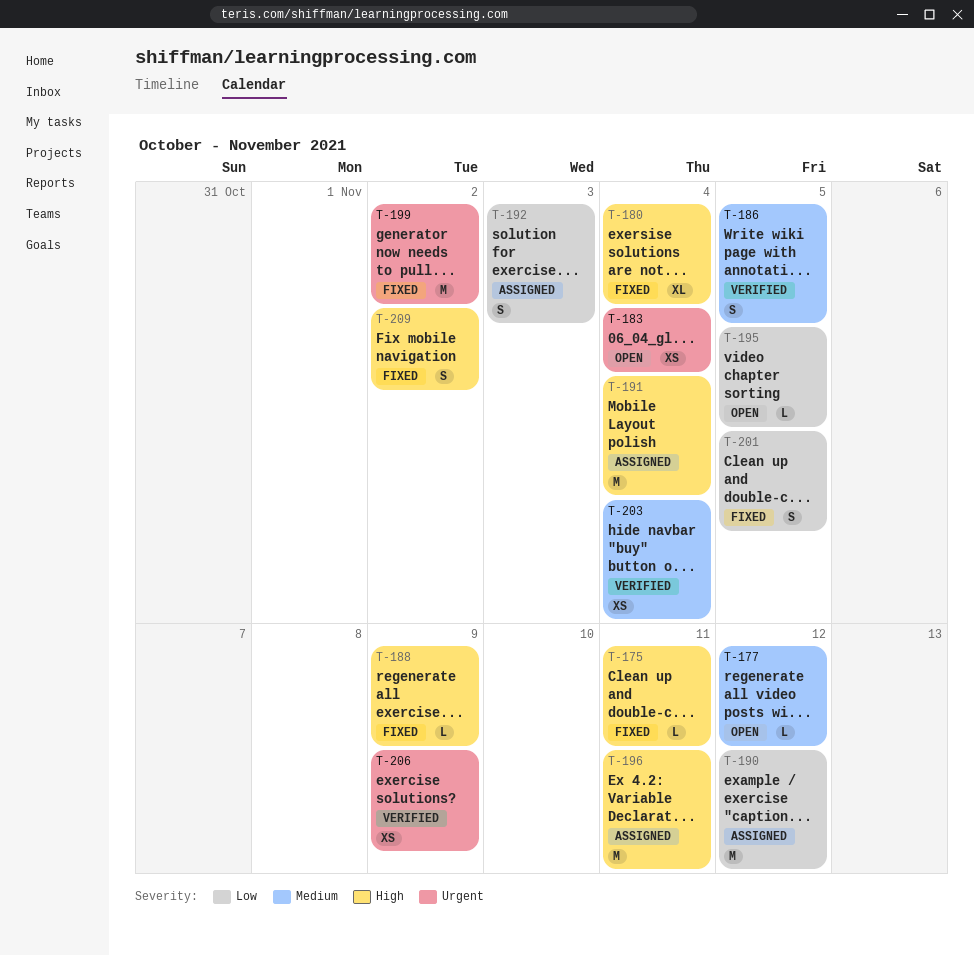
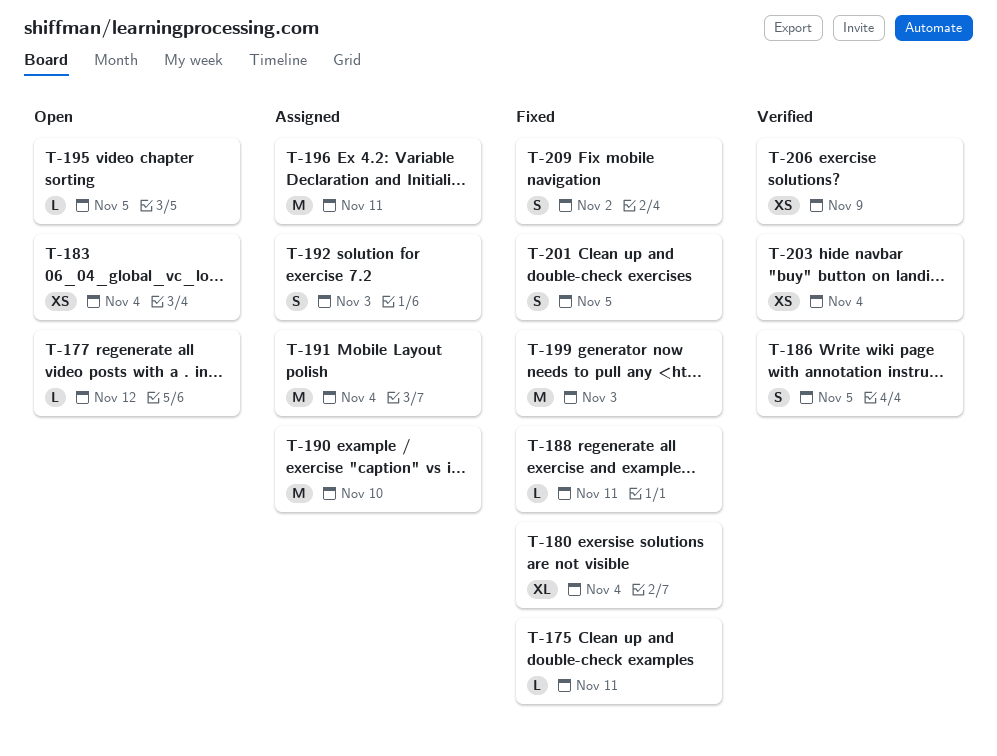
T-188, due: Nov 9 -> Nov 11
T-190, due: Nov 12 -> Nov 10
T-199, due: Nov 2 -> Nov 3

